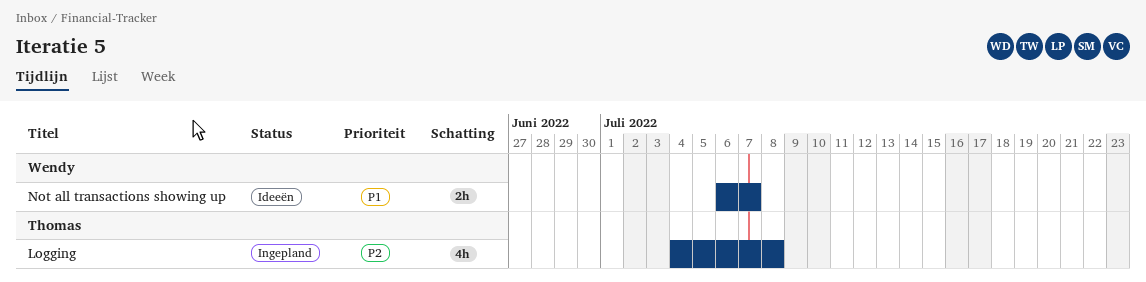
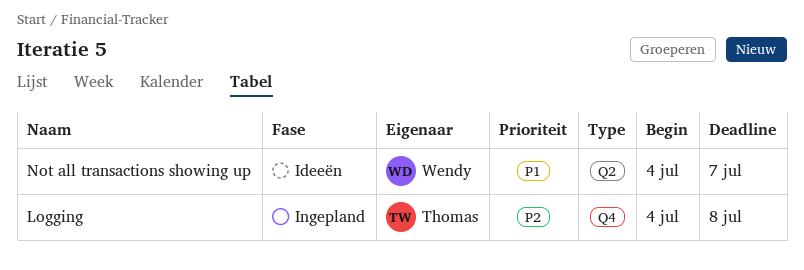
Not all transactions showing up, start: Jul 6 -> Jul 4

